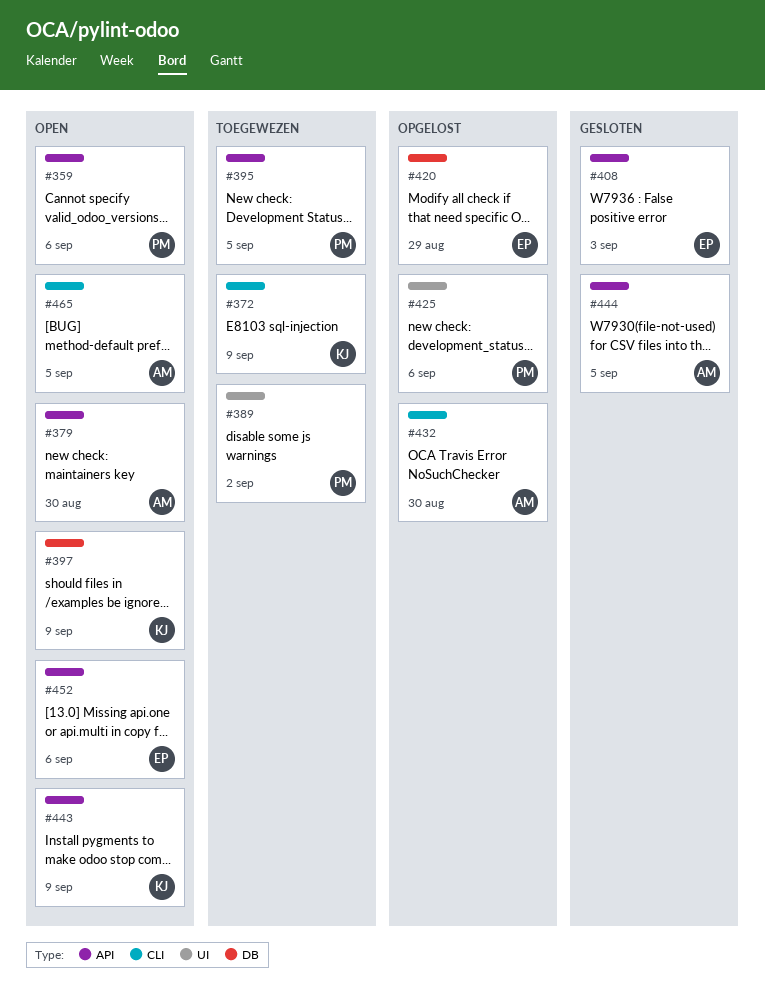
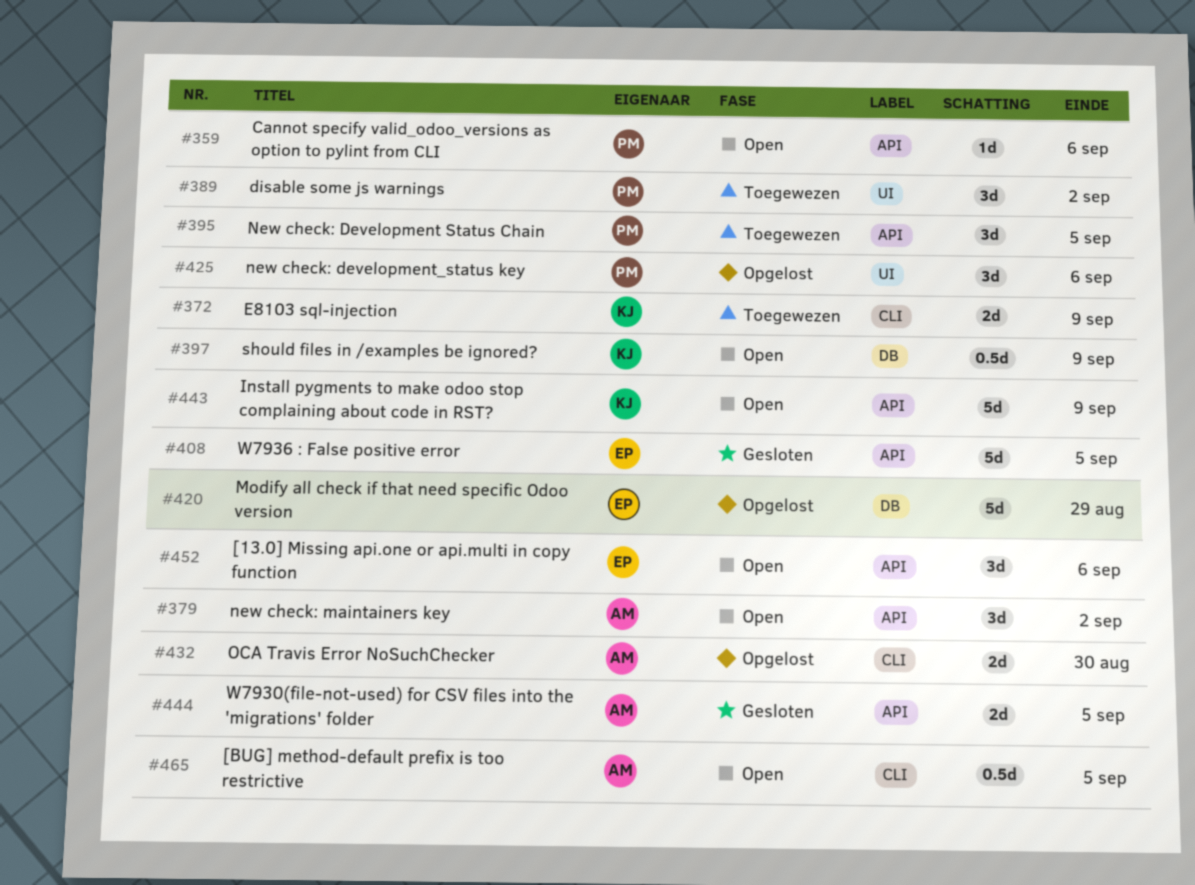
#379, due: Aug 30 -> Sep 2
#408, due: Sep 3 -> Sep 5

